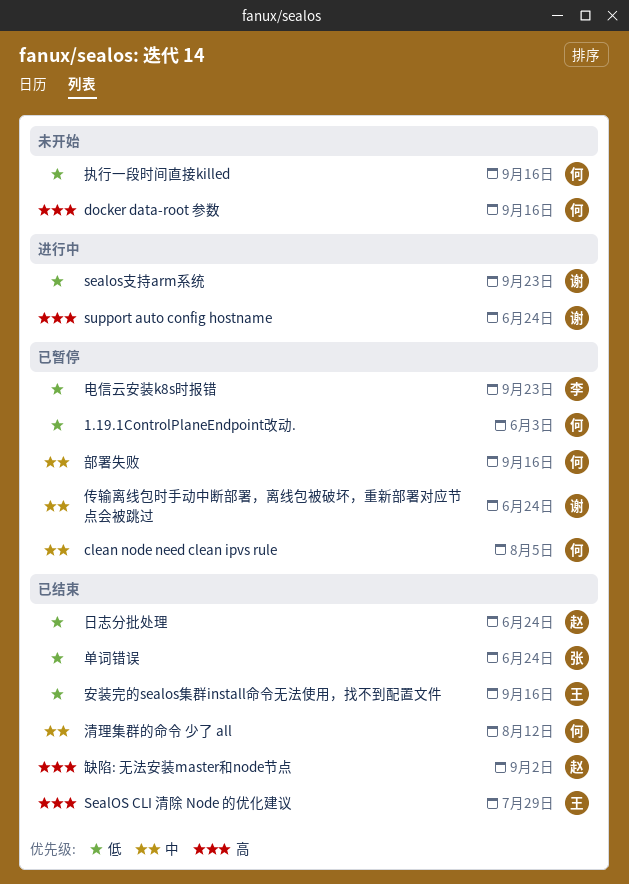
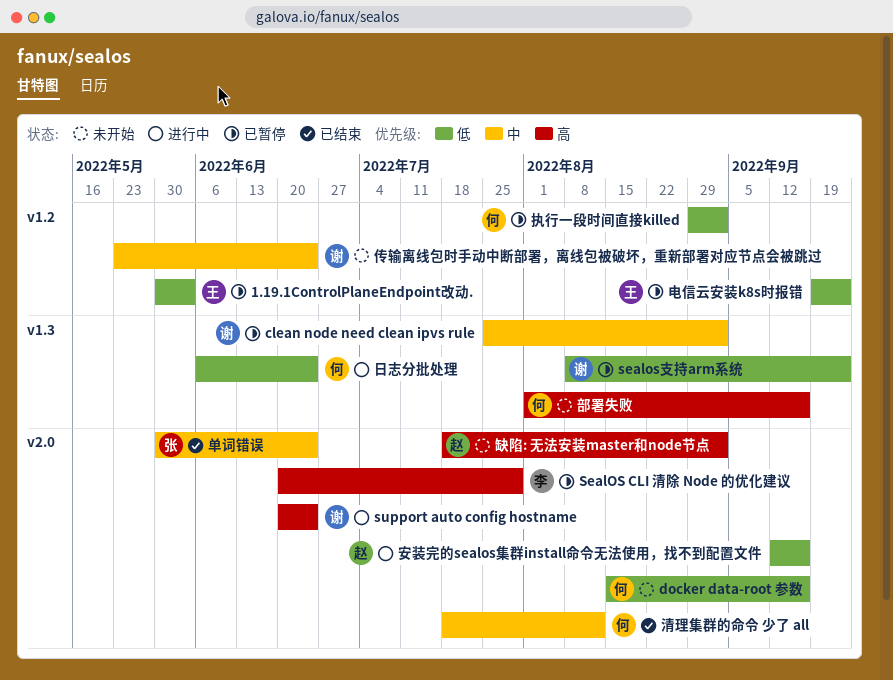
1.19.1ControlPlaneEndpoint改动., owner: 何 -> 王
clean node need clean ipvs rule, owner: 何 -> 谢
clean node need clean ipvs rule, due: Aug 5 -> Sep 2
docker data-root 参数, priority: 高 -> 低
SealOS CLI 清除 Node 的优化建议, status: 已结束 -> 已暂停
SealOS CLI 清除 Node 的优化建议, owner: 王 -> 李
sealos支持arm系统, status: 进行中 -> 已暂停
传输离线包时手动中断部署，离线包被破坏，重新部署对应节点会被跳过, status: 已暂停 -> 未开始
单词错误, priority: 低 -> 中
安装完的sealos集群install命令无法使用，找不到配置文件, status: 已结束 -> 进行中
安装完的sealos集群install命令无法使用，找不到配置文件, owner: 王 -> 赵
执行一段时间直接killed, status: 未开始 -> 已暂停
执行一段时间直接killed, due: Sep 16 -> Sep 2
日志分批处理, status: 已结束 -> 进行中
日志分批处理, owner: 赵 -> 何
电信云安装k8s时报错, owner: 李 -> 王
缺陷: 无法安装master和node节点, status: 已结束 -> 未开始
部署失败, status: 已暂停 -> 未开始
部署失败, priority: 中 -> 高

